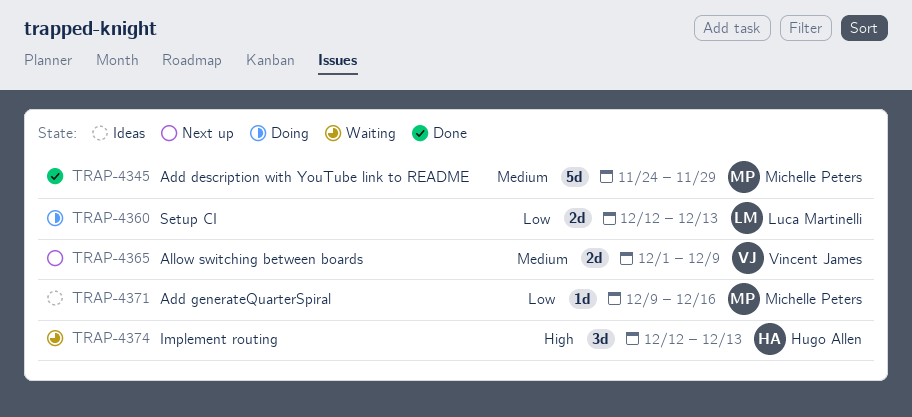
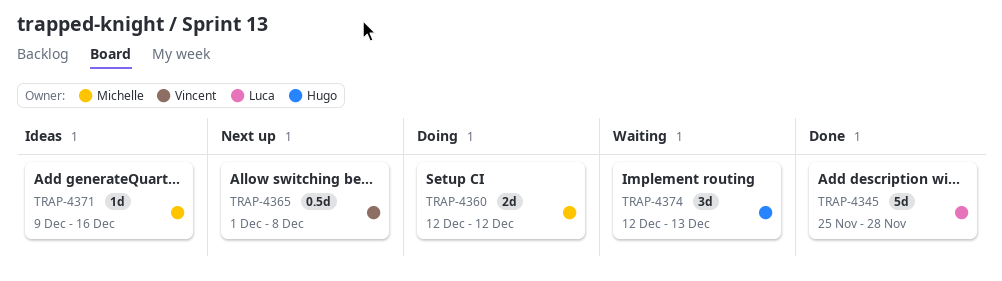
TRAP-4345, owner: Michelle Peters -> Luca Martinelli
TRAP-4345, start: Nov 24 -> Nov 25
TRAP-4345, due: Nov 29 -> Nov 28
TRAP-4360, owner: Luca Martinelli -> Michelle Peters
TRAP-4360, due: Dec 13 -> Dec 12
TRAP-4365, estimate: 2d -> 0.5d
TRAP-4365, due: Dec 9 -> Dec 8

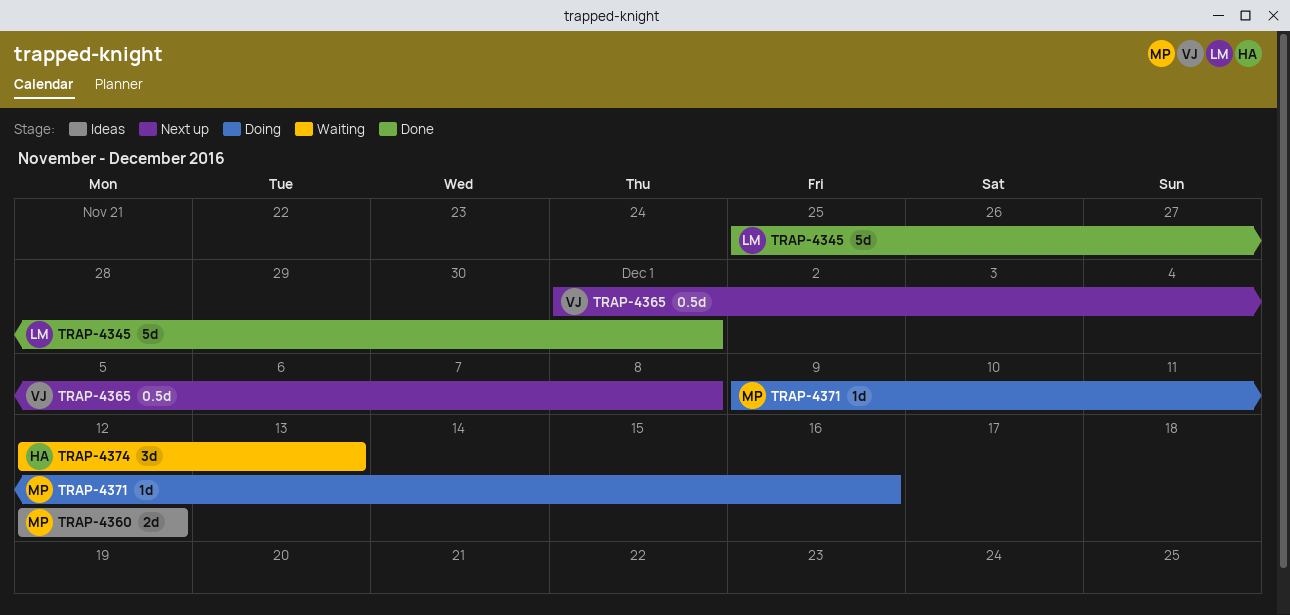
TRAP-4345, due: Nov 28 -> Dec 1
TRAP-4360, status: Doing -> Ideas
TRAP-4371, status: Ideas -> Doing

